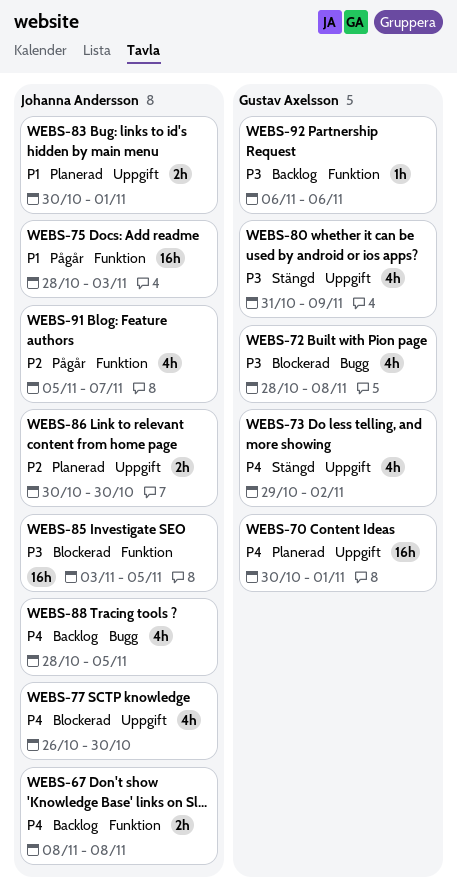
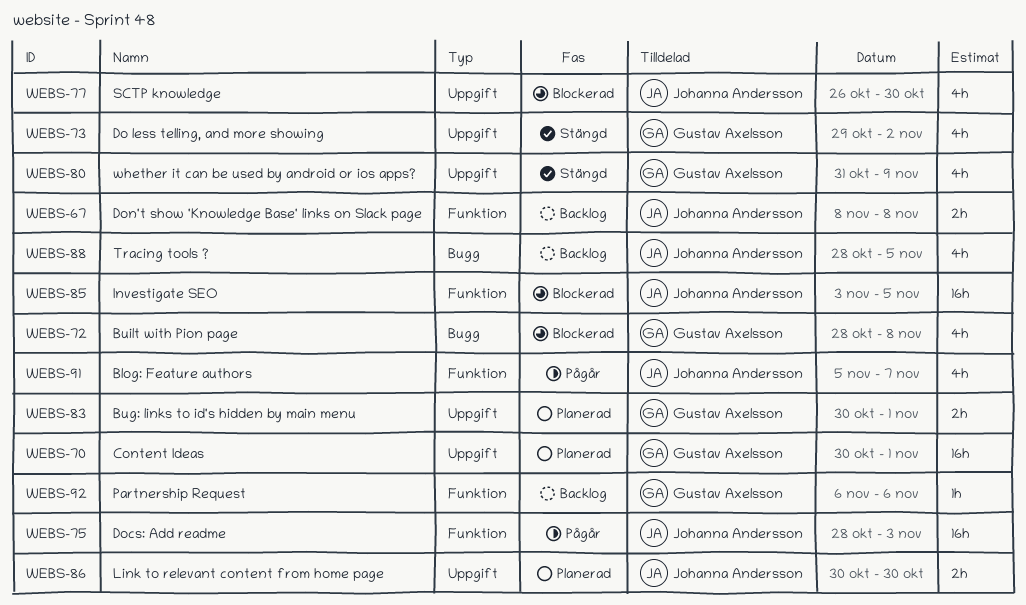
WEBS-83, owner: Johanna Andersson -> Gustav Axelsson

